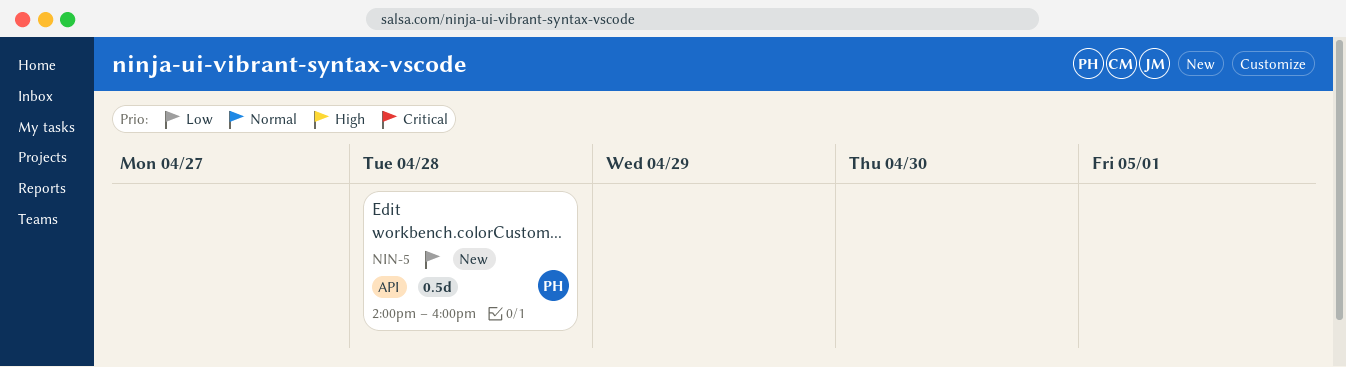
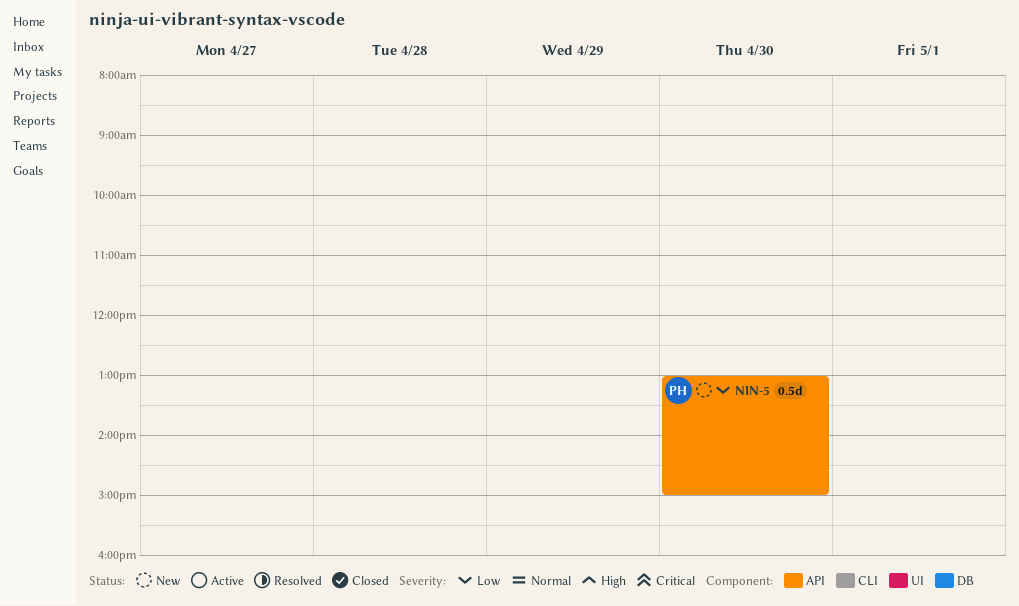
NIN-5, day: Apr 28 -> Apr 30
NIN-5, begins: 14:00 -> 13:00
NIN-5, ends: 16:00 -> 15:00

